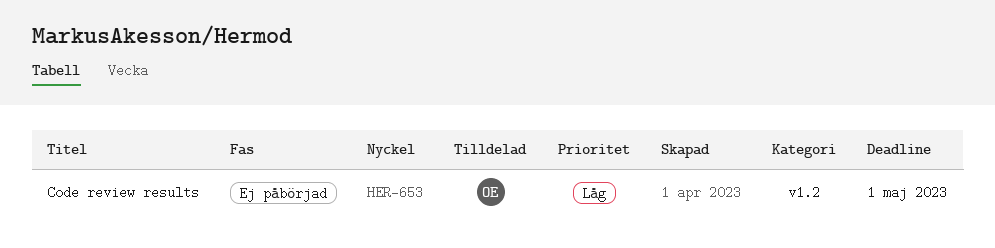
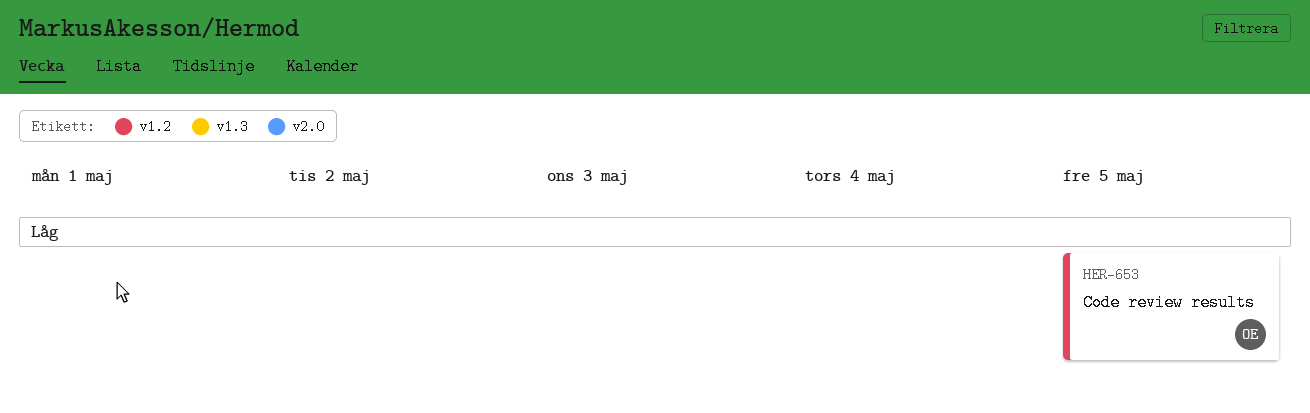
HER-653, due: May 1 -> May 5

